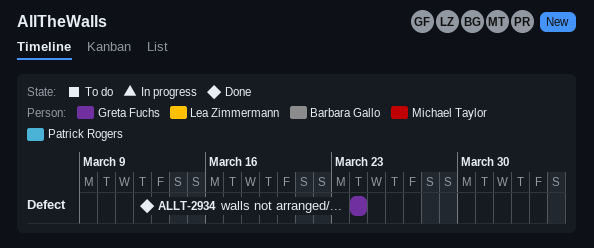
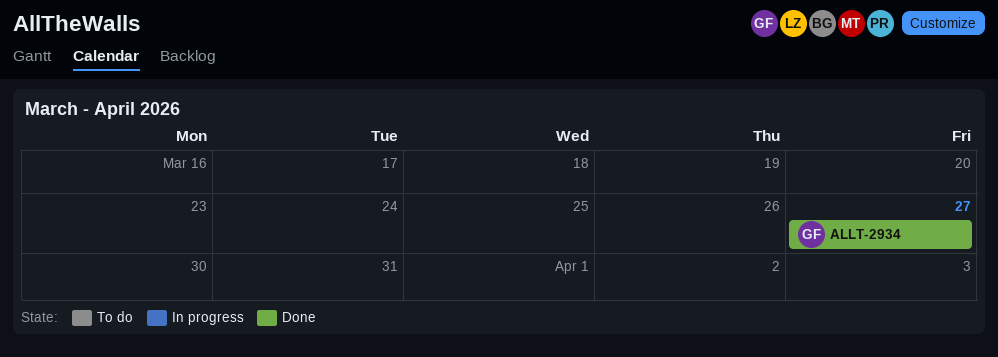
ALLT-2934, start: Mar 24 -> Mar 27
ALLT-2934, due: Mar 24 -> Mar 27

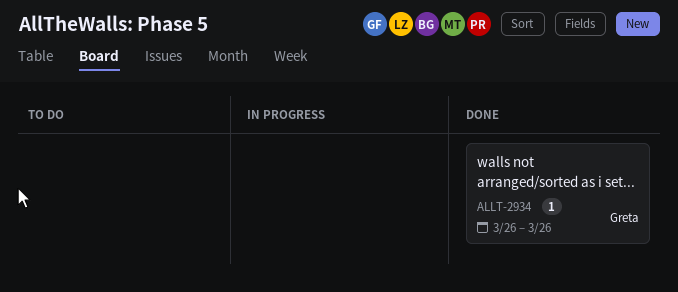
ALLT-2934, start: Mar 27 -> Mar 26
ALLT-2934, due: Mar 27 -> Mar 26

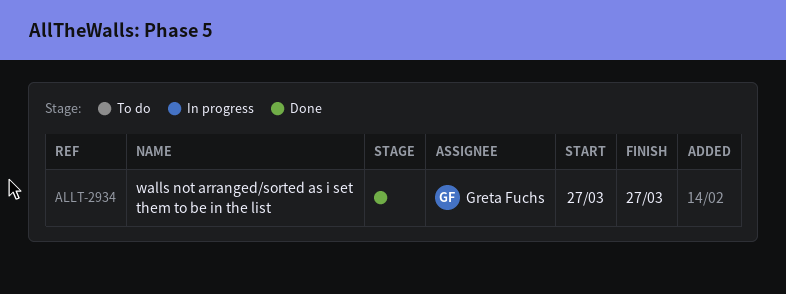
ALLT-2934, start: Mar 26 -> Mar 27
ALLT-2934, due: Mar 26 -> Mar 27

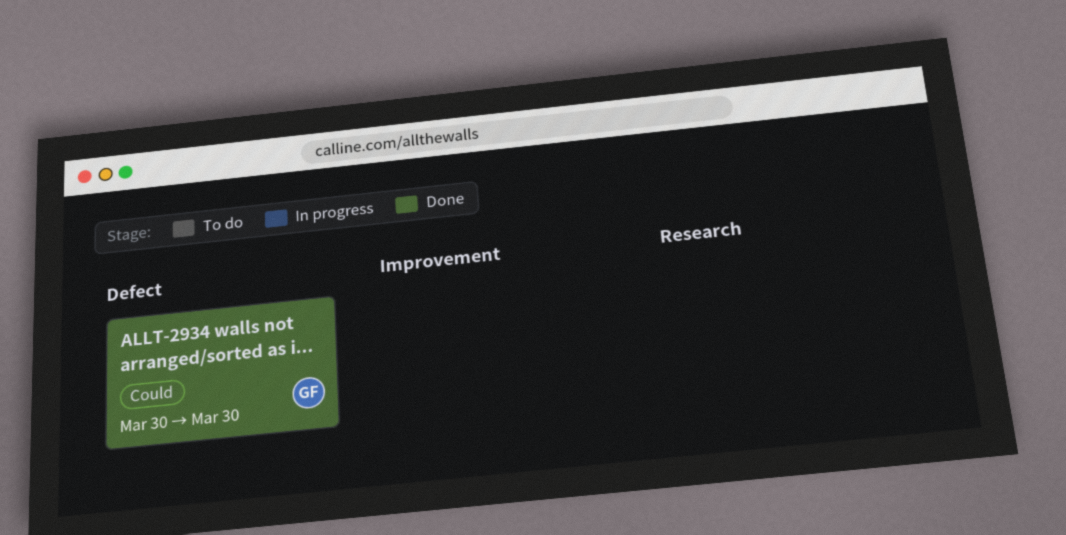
ALLT-2934, start: Mar 27 -> Mar 30
ALLT-2934, due: Mar 27 -> Mar 30

